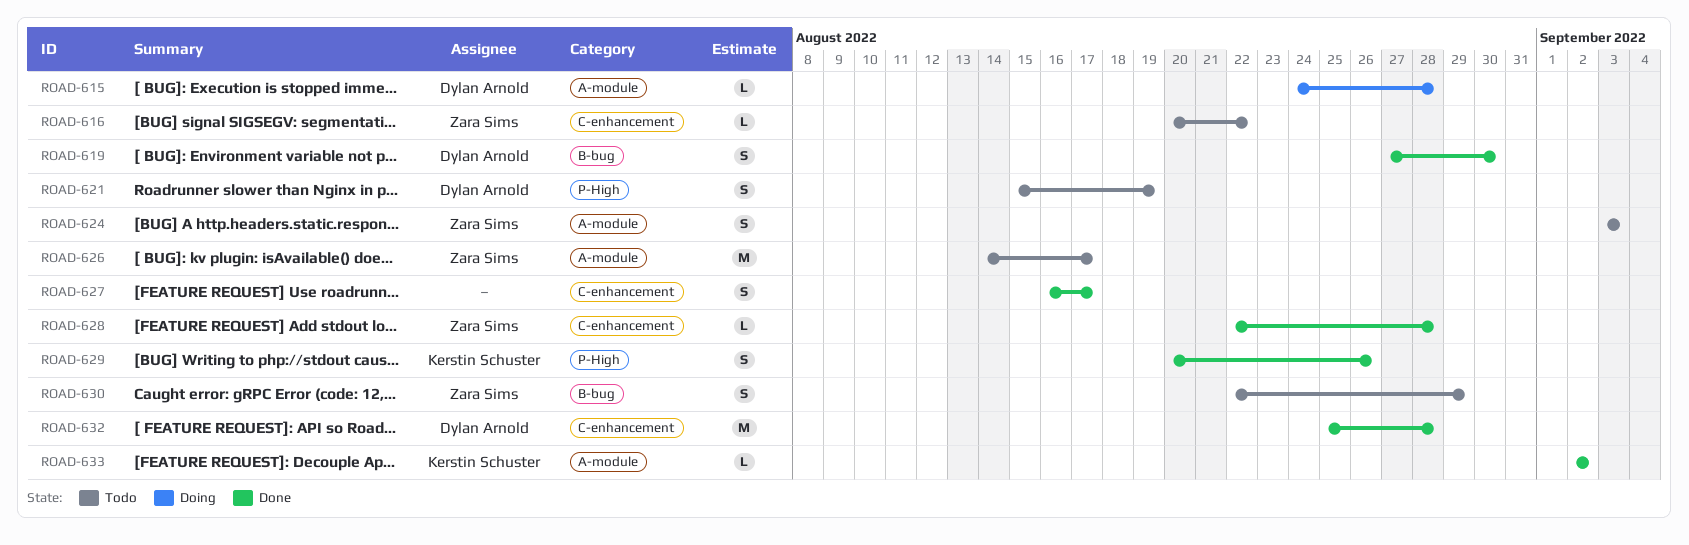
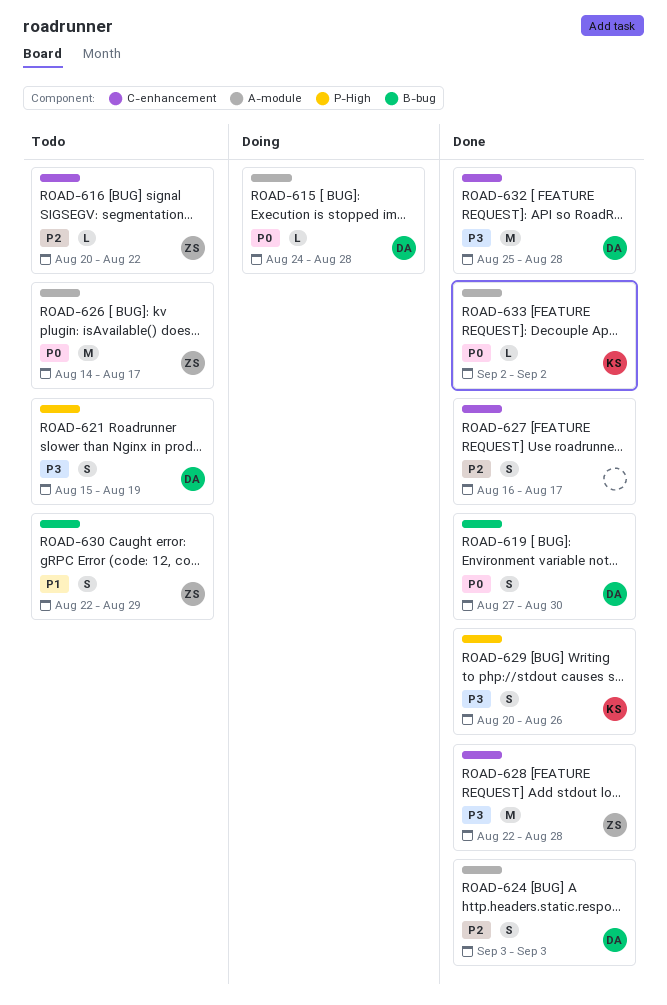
ROAD-624, status: Todo -> Done
ROAD-624, owner: Zara Sims -> Dylan Arnold
ROAD-628, estimate: L -> M

